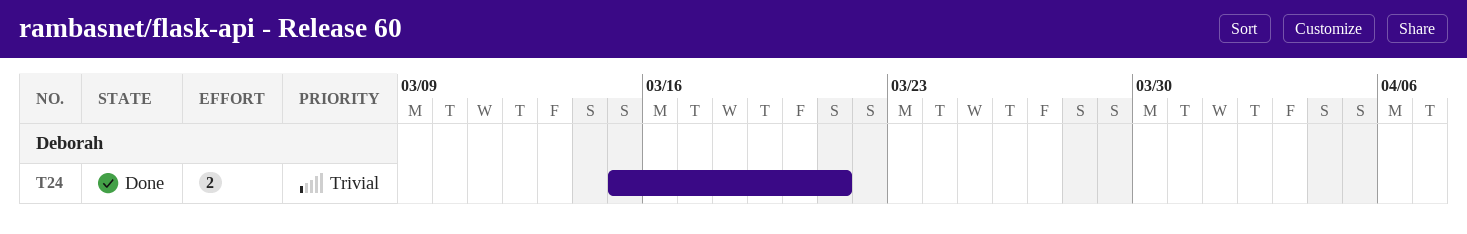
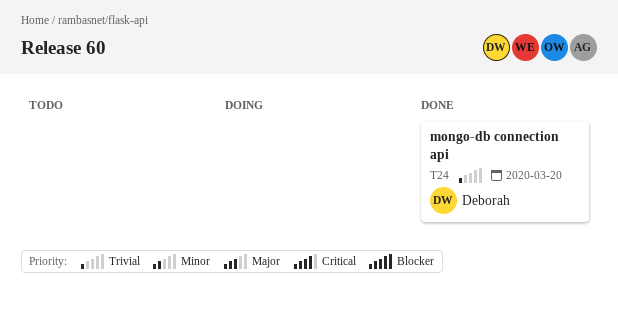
T24, due: Mar 21 -> Mar 20

